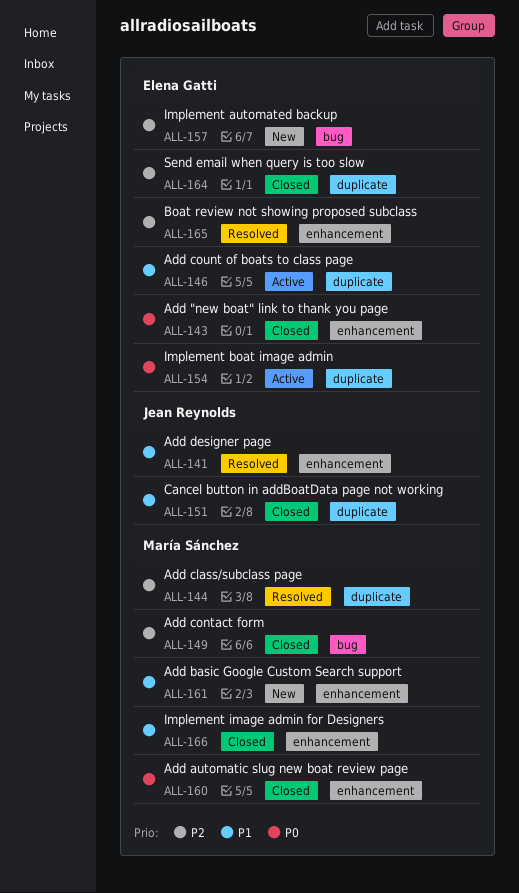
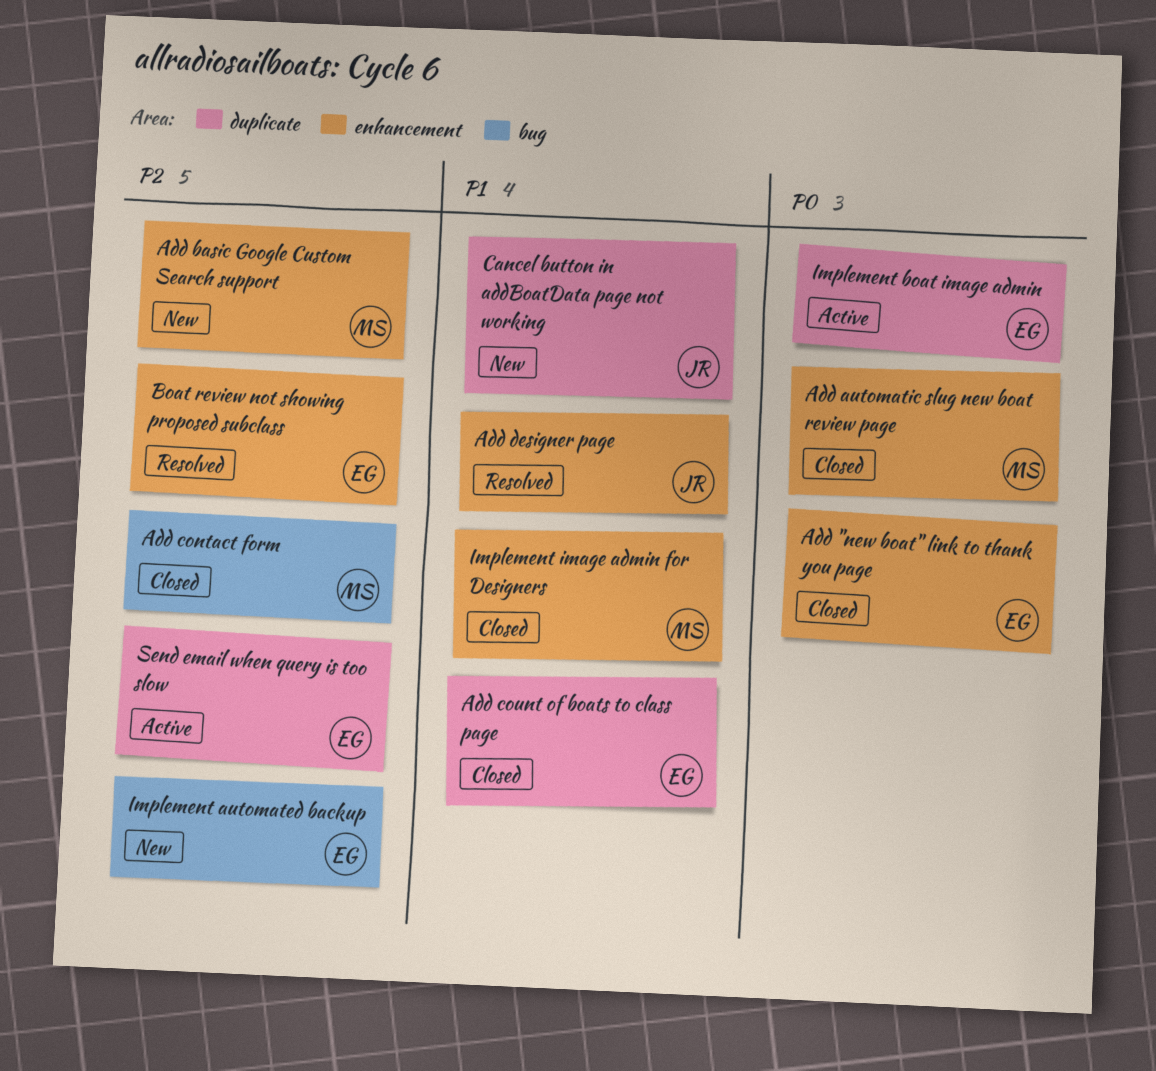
Add basic Google Custom Search support, priority: P1 -> P2
Add class/subclass page: present -> none
Add count of boats to class page, status: Active -> Closed
Cancel button in addBoatData page not working, status: Closed -> New
Send email when query is too slow, status: Closed -> Active

